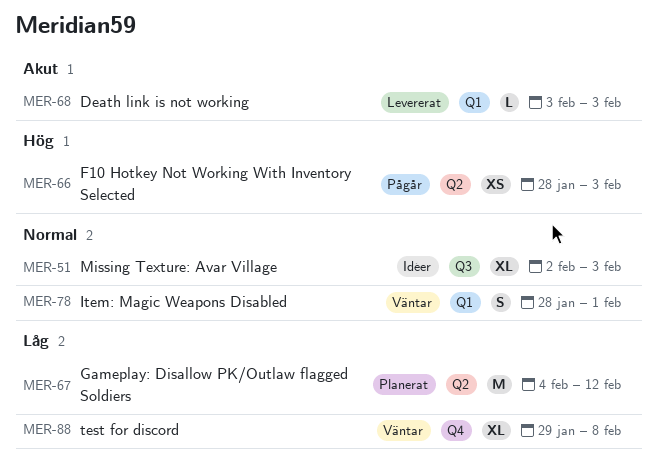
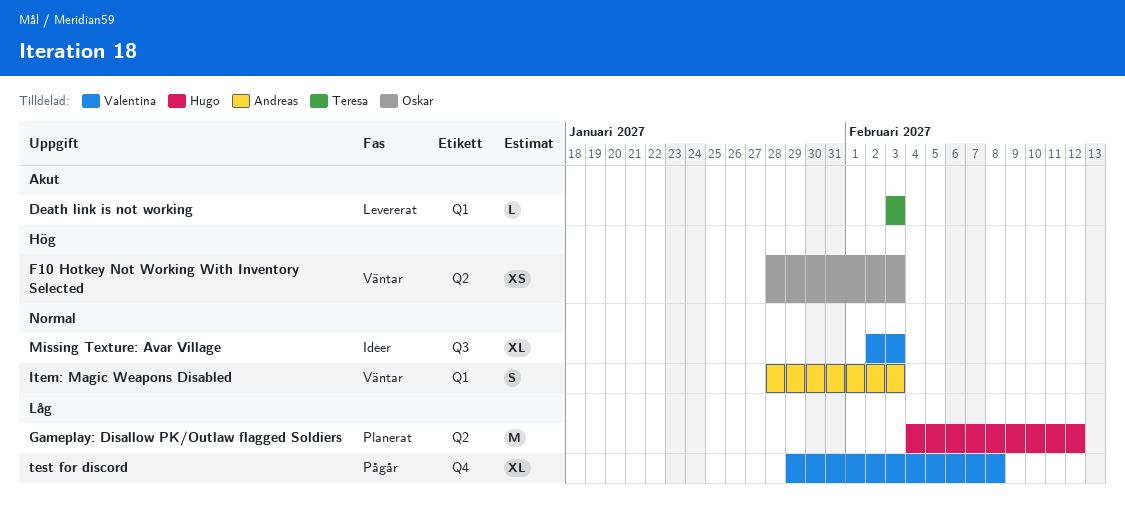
F10 Hotkey Not Working With Inventory Selected, status: Pågår -> Väntar
Item: Magic Weapons Disabled, due: Feb 1 -> Feb 3
test for discord, status: Väntar -> Pågår

